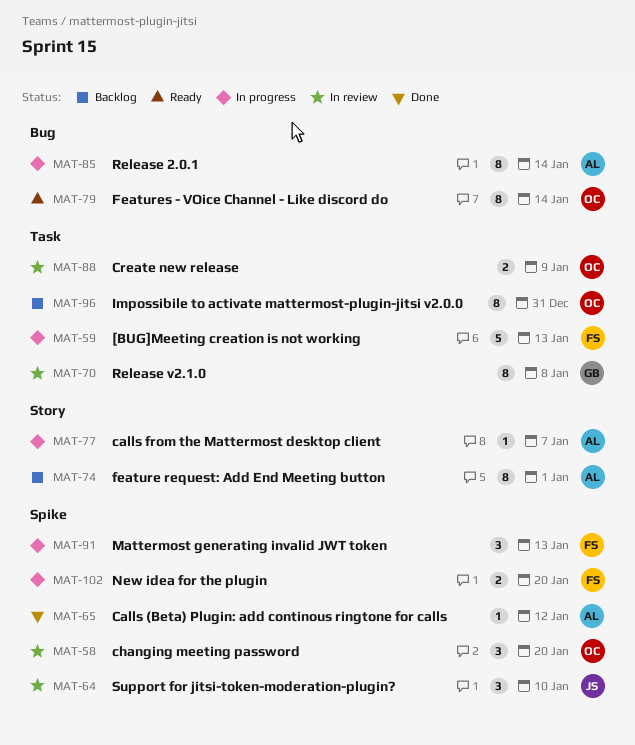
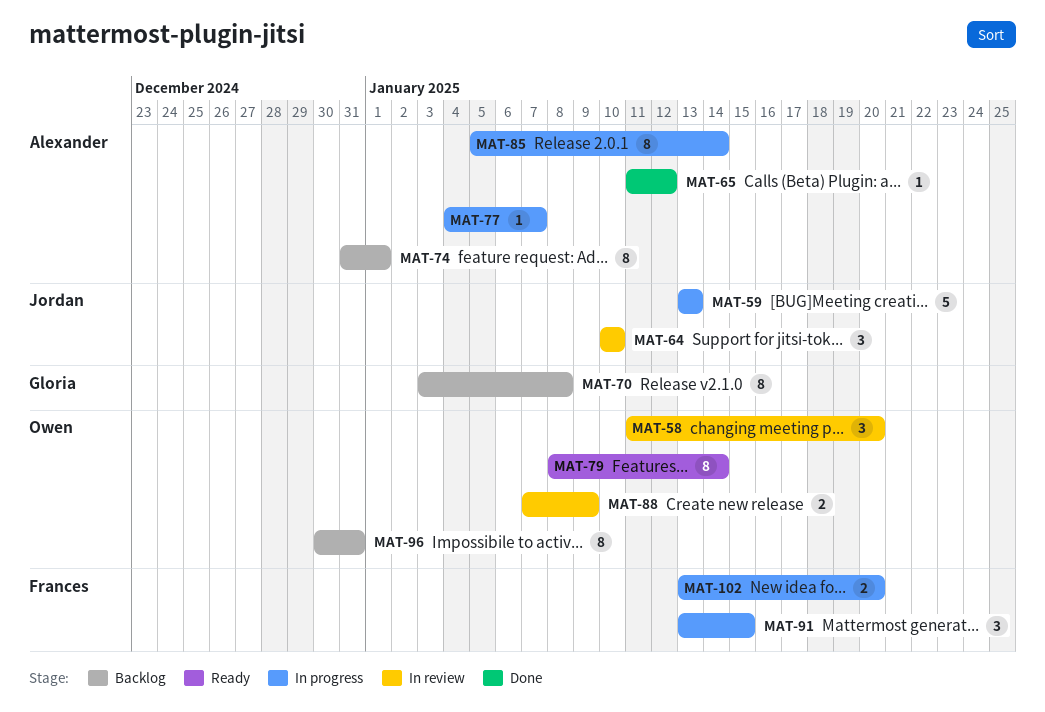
MAT-59, owner: Frances -> Jordan
MAT-70, status: In review -> Backlog
MAT-91, due: Jan 13 -> Jan 15

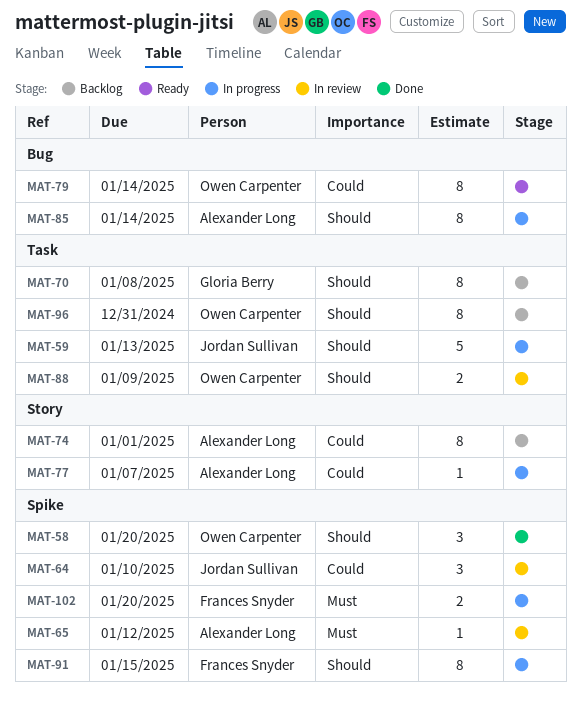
MAT-58, status: In review -> Done
MAT-65, status: Done -> In review
MAT-91, estimate: 3 -> 8

